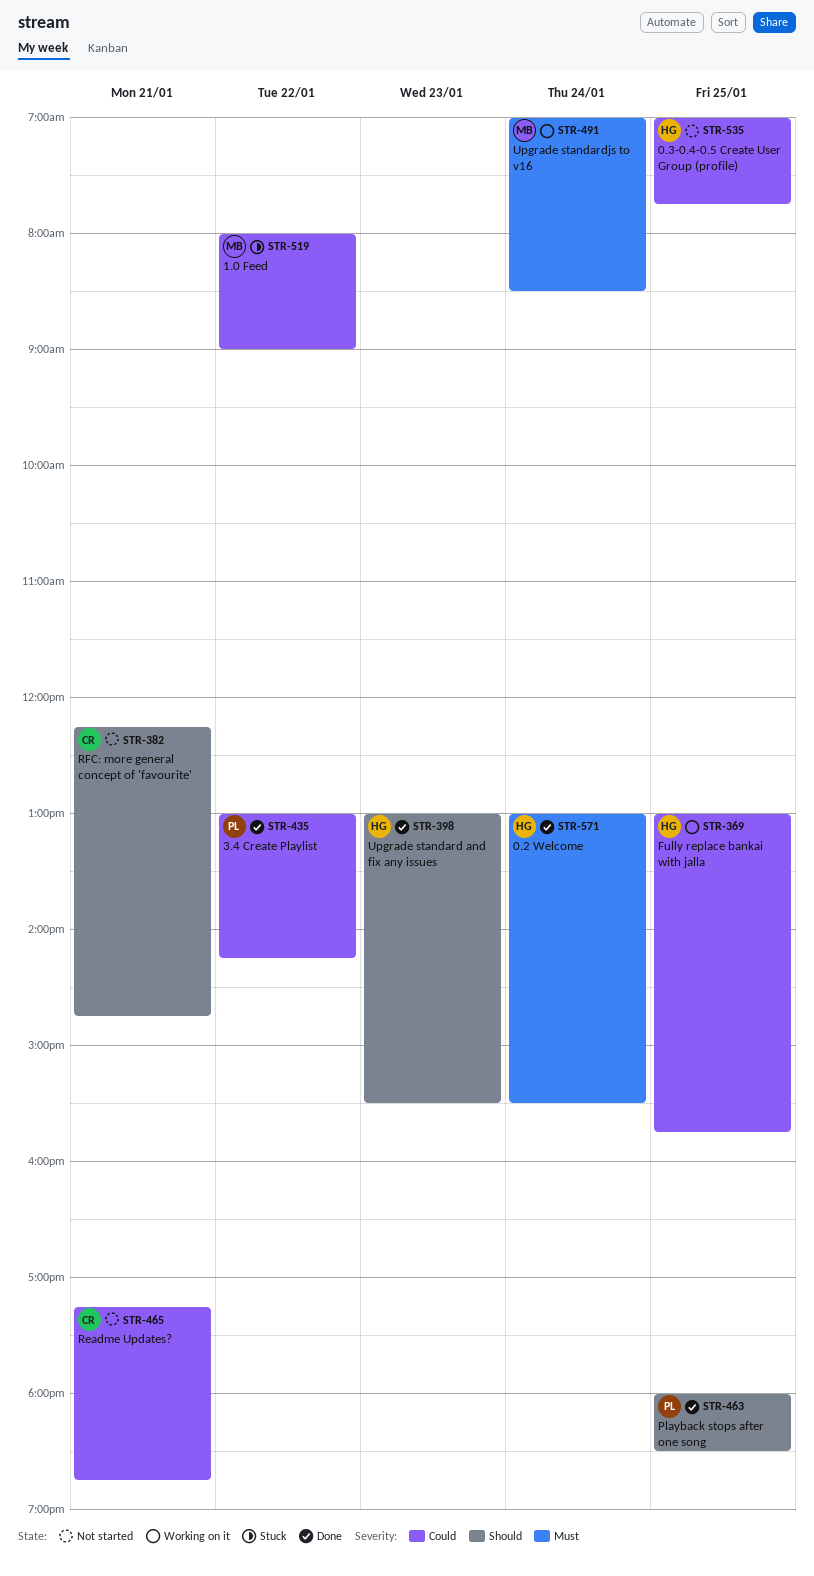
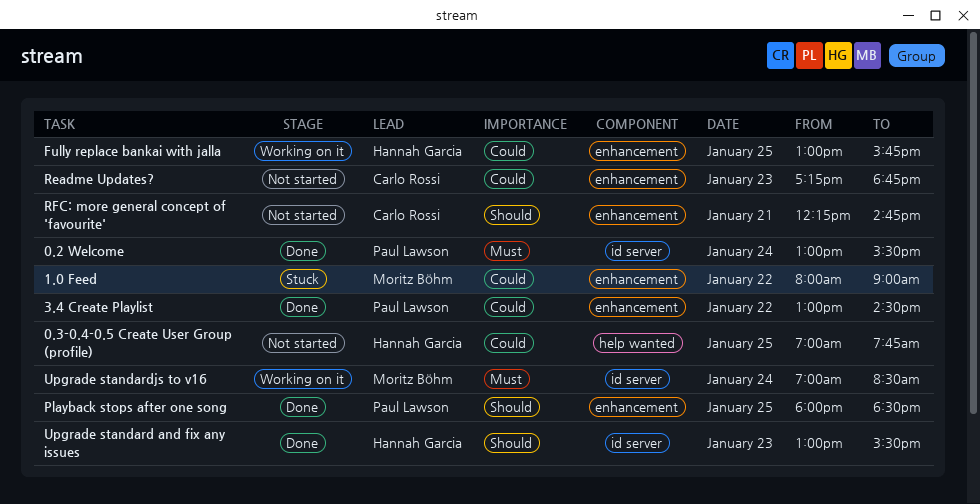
0.2 Welcome, owner: Hannah Garcia -> Paul Lawson
3.4 Create Playlist, ends: 14:15 -> 14:30
Readme Updates?, day: Jan 21 -> Jan 23

